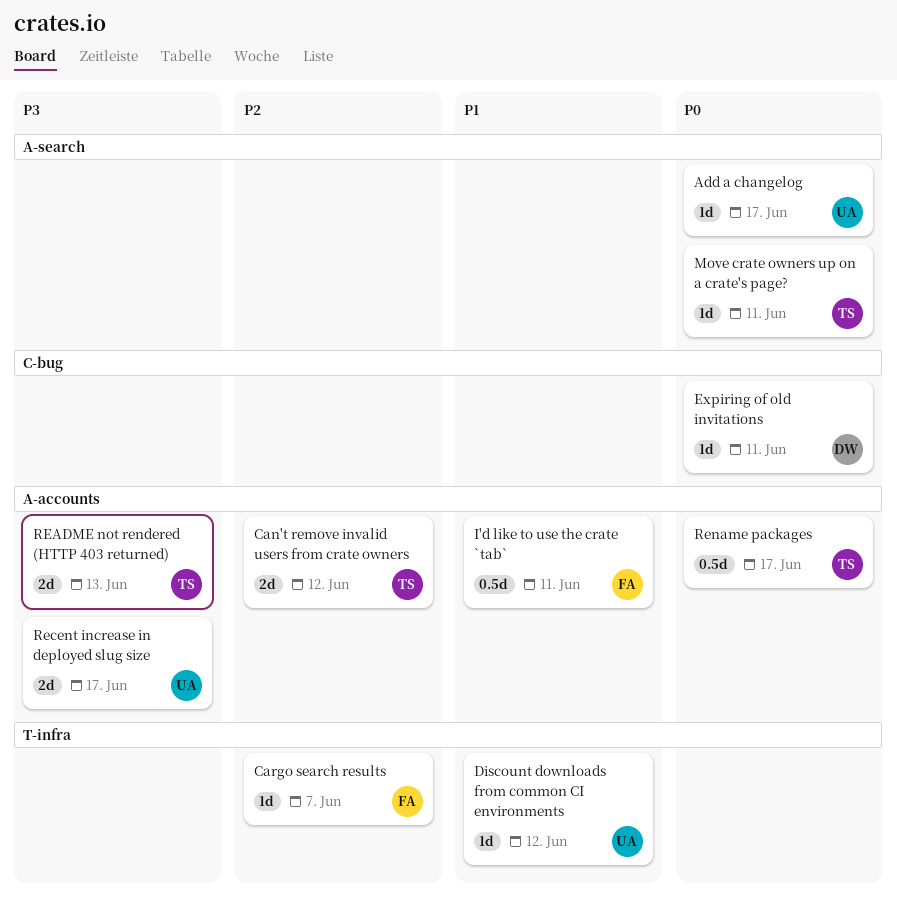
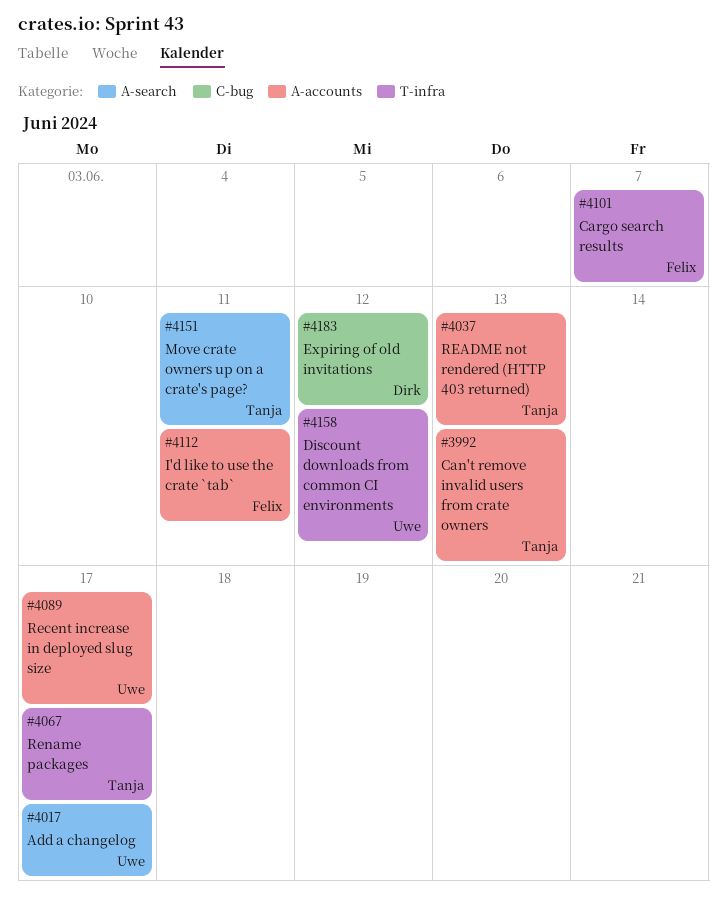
Can't remove invalid users from crate owners, due: Jun 12 -> Jun 13
Expiring of old invitations, due: Jun 11 -> Jun 12
Rename packages, label: A-accounts -> T-infra

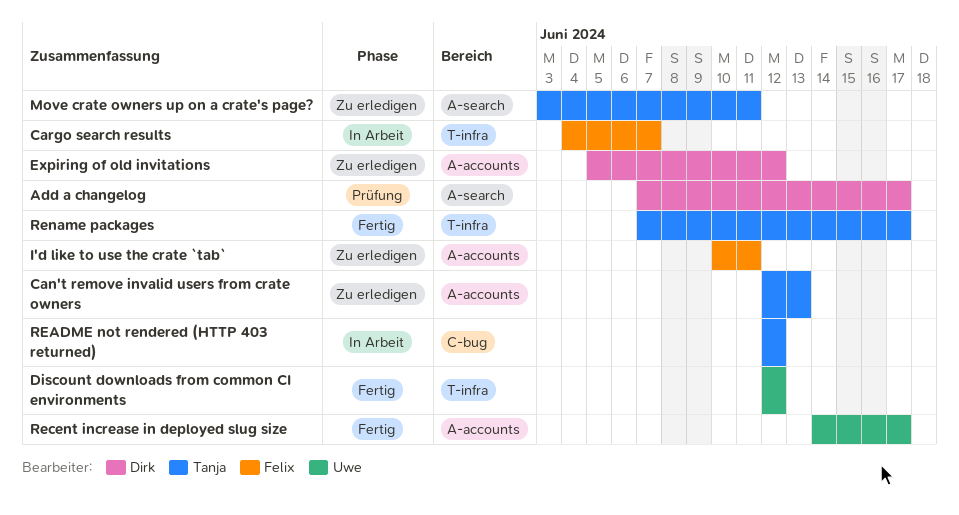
Add a changelog, owner: Uwe -> Dirk
Expiring of old invitations, label: C-bug -> A-accounts
README not rendered (HTTP 403 returned), label: A-accounts -> C-bug
README not rendered (HTTP 403 returned), due: Jun 13 -> Jun 12

